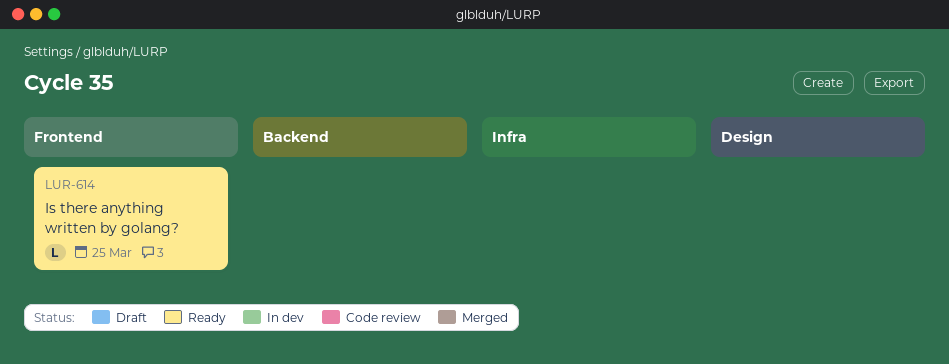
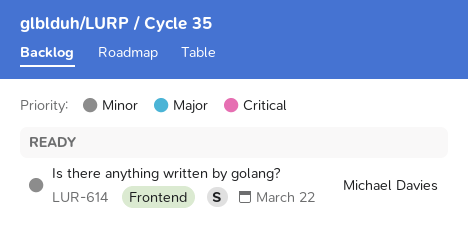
LUR-614, estimate: L -> S
LUR-614, due: Mar 25 -> Mar 22

